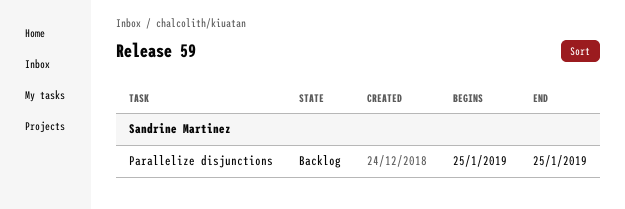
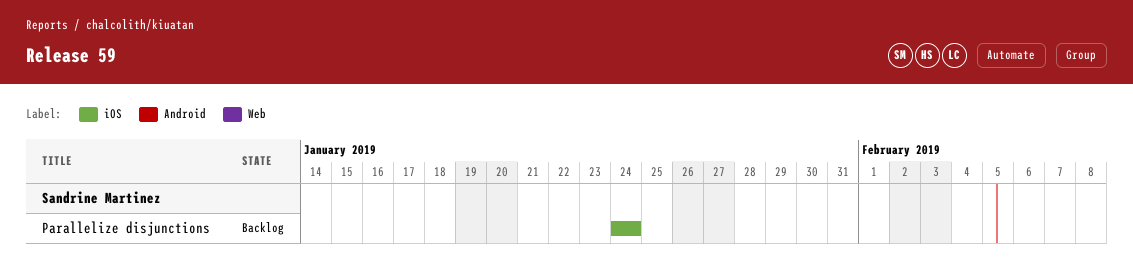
Parallelize disjunctions, start: Jan 25 -> Jan 24
Parallelize disjunctions, due: Jan 25 -> Jan 24

